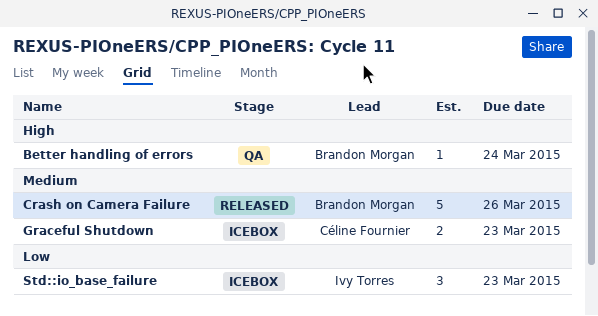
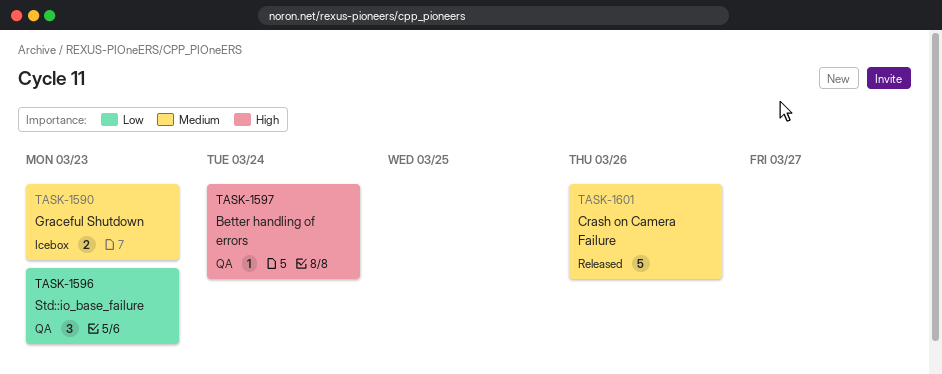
Std::io_base_failure, status: Icebox -> QA

